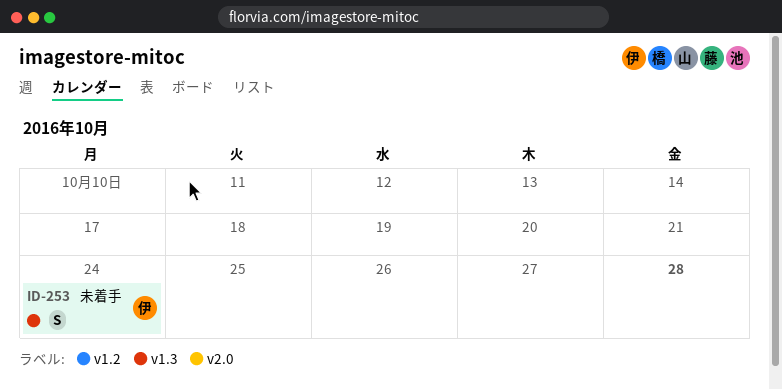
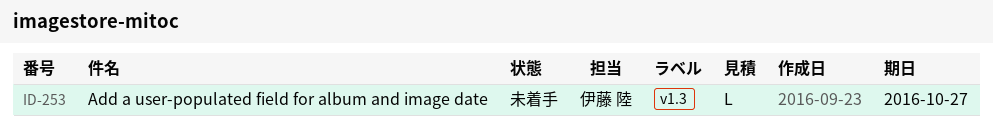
ID-253, estimate: S -> L
ID-253, due: Oct 24 -> Oct 27

